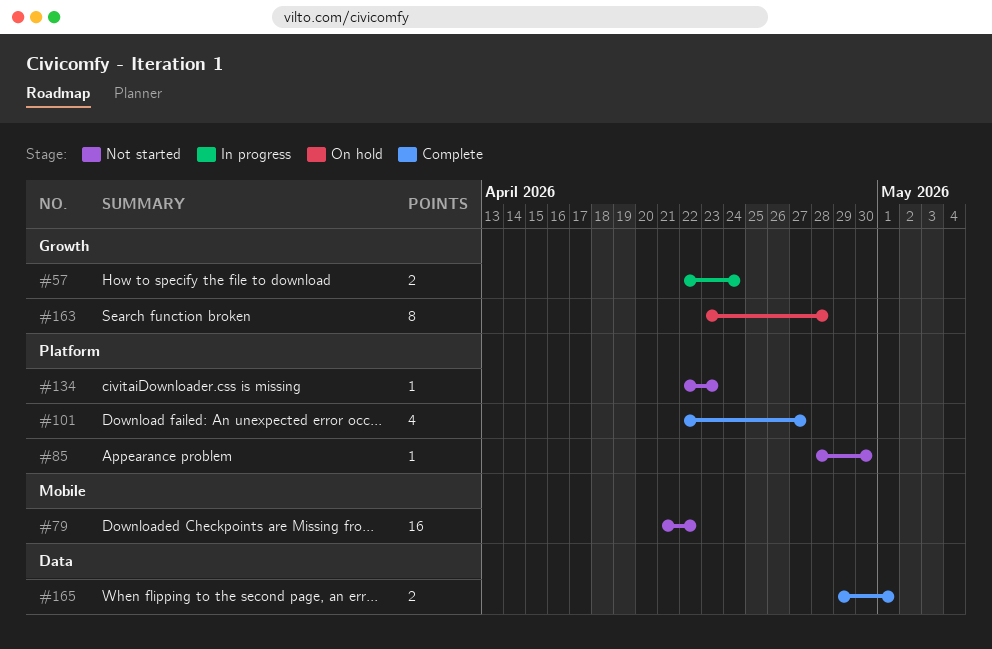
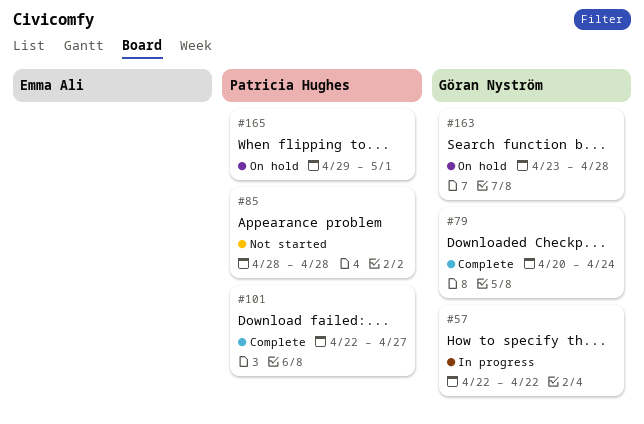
#57, due: Apr 24 -> Apr 22
#79, status: Not started -> Complete
#79, start: Apr 21 -> Apr 20
#79, due: Apr 22 -> Apr 24
#85, due: Apr 30 -> Apr 28
#134: present -> none
#165, status: Complete -> On hold

